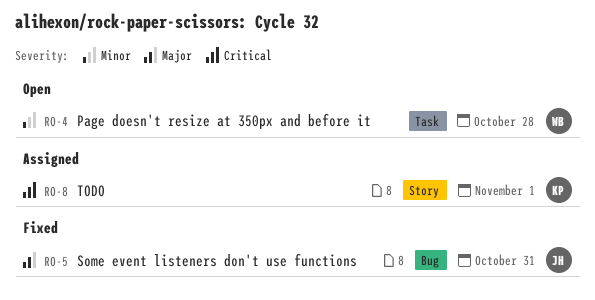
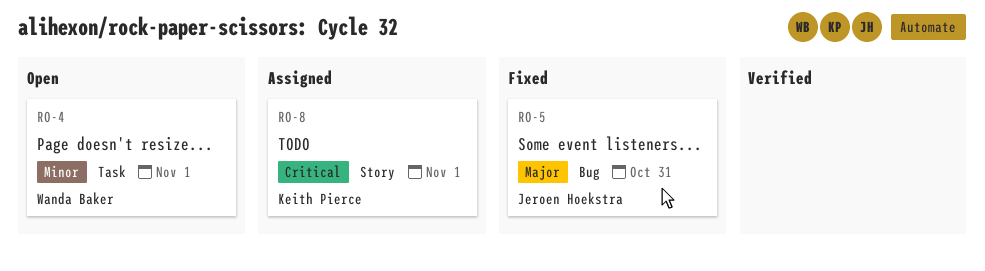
RO-4, due: Oct 28 -> Nov 1

